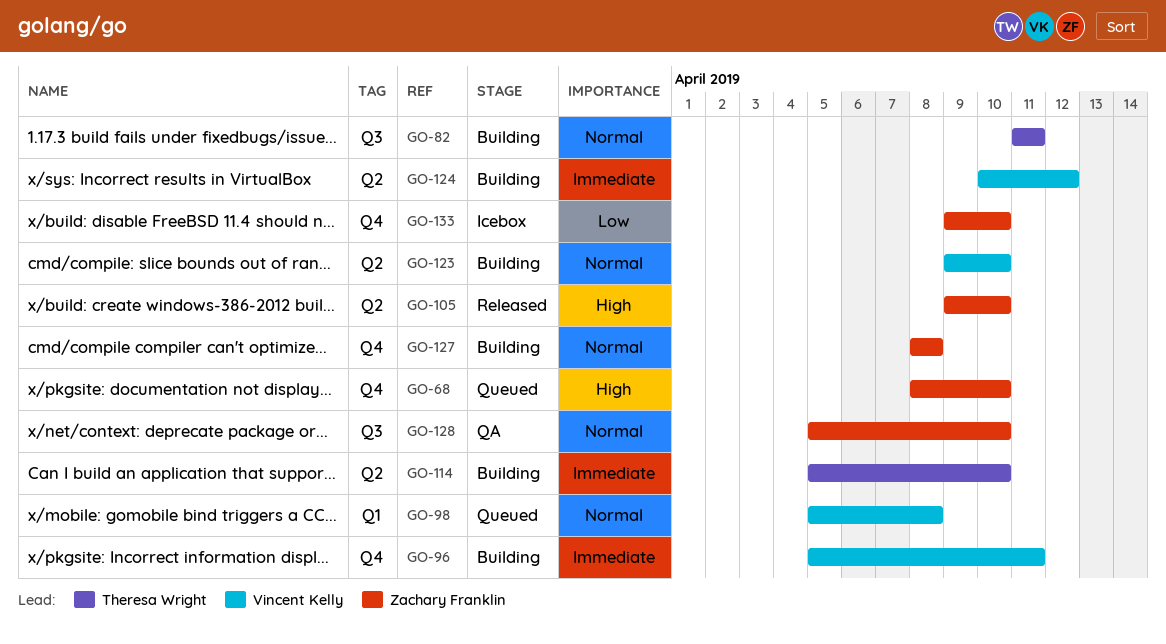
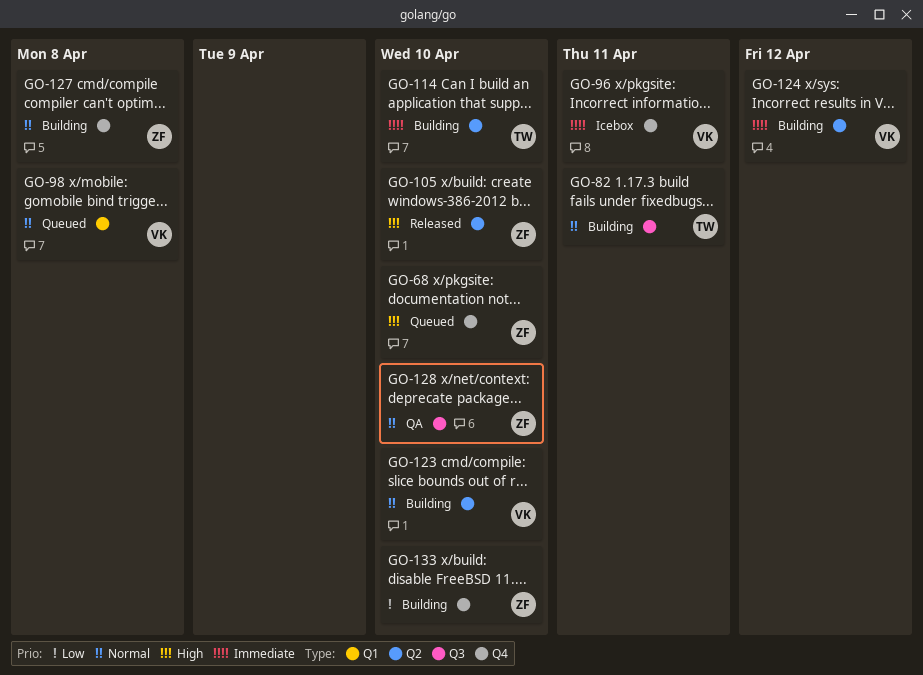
GO-96, status: Building -> Icebox
GO-133, status: Icebox -> Building

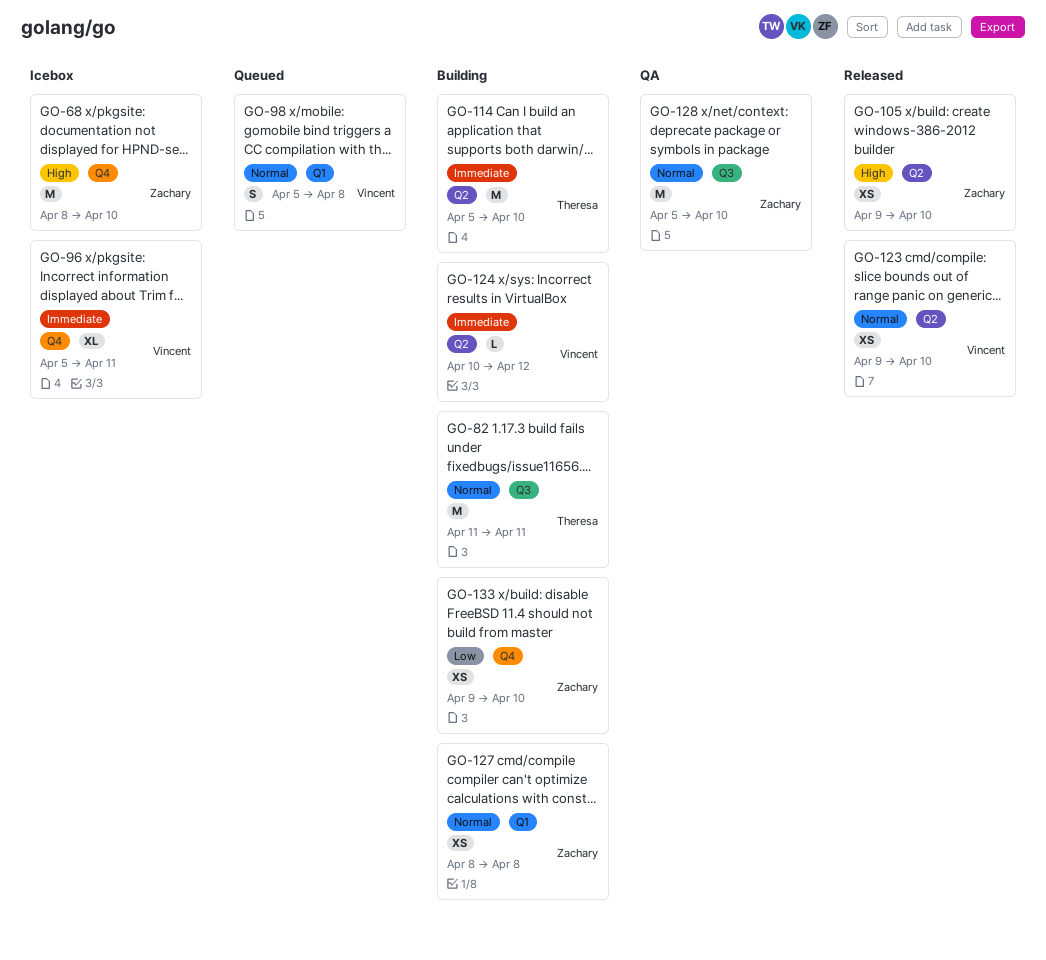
GO-68, status: Queued -> Icebox
GO-123, status: Building -> Released
GO-127, label: Q4 -> Q1

